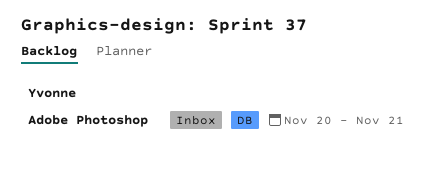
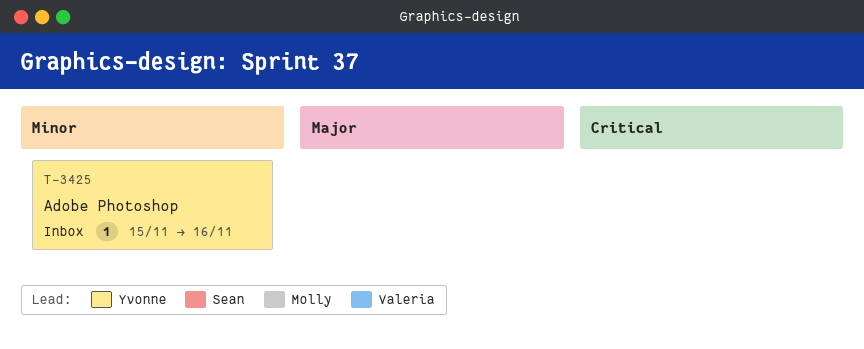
Adobe Photoshop, start: Nov 20 -> Nov 15
Adobe Photoshop, due: Nov 21 -> Nov 16

